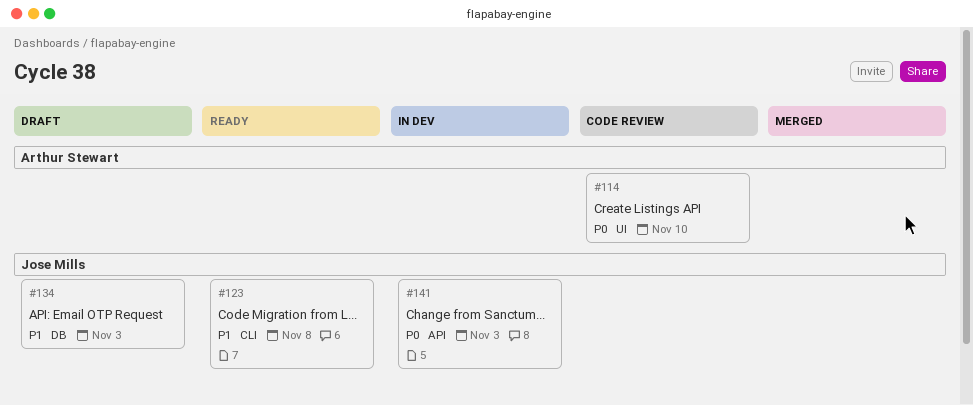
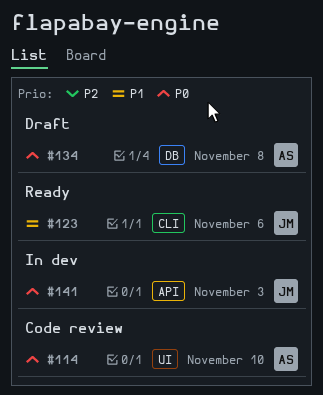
#123, due: Nov 8 -> Nov 6
#134, owner: Jose Mills -> Arthur Stewart
#134, priority: P1 -> P0
#134, due: Nov 3 -> Nov 8

